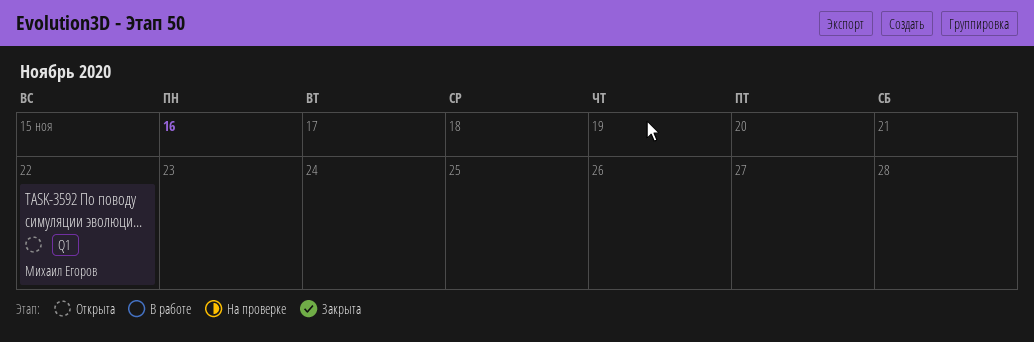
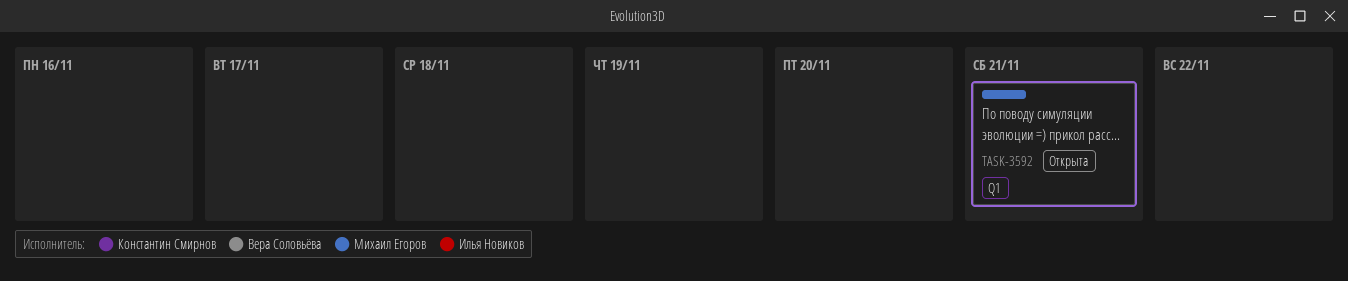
TASK-3592, due: Nov 22 -> Nov 21

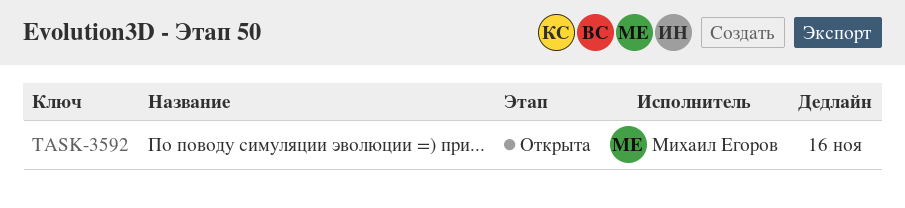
TASK-3592, due: Nov 21 -> Nov 16

